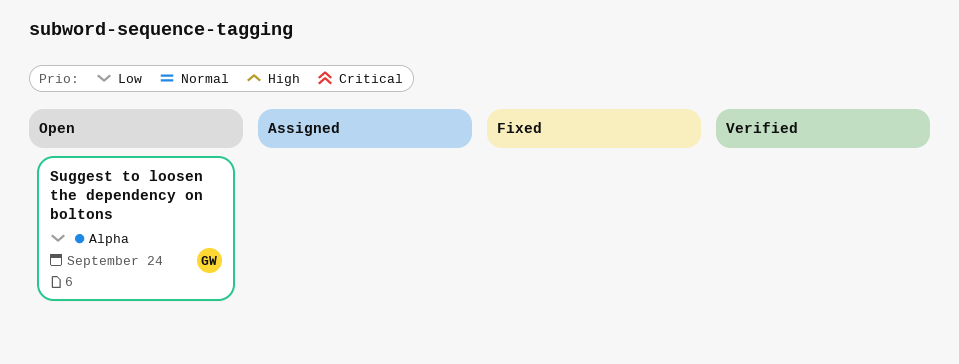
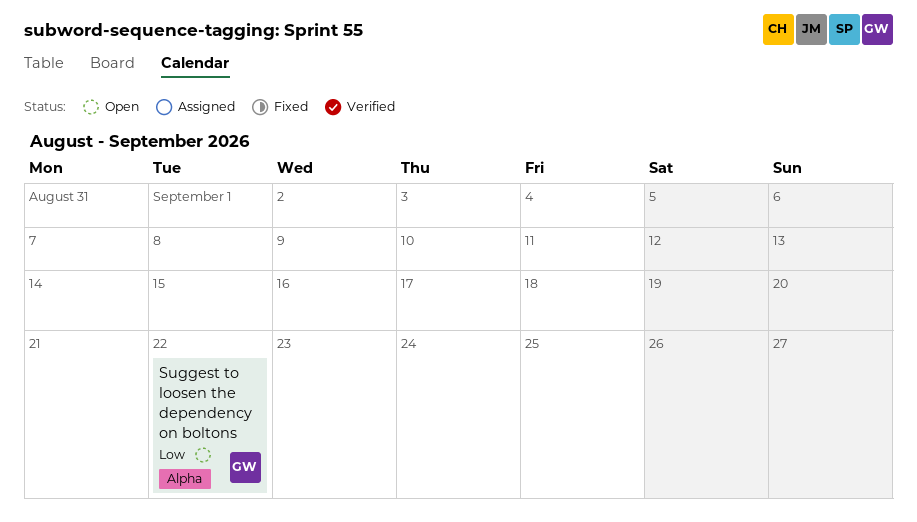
Suggest to loosen the dependency on boltons, due: Sep 24 -> Sep 22

